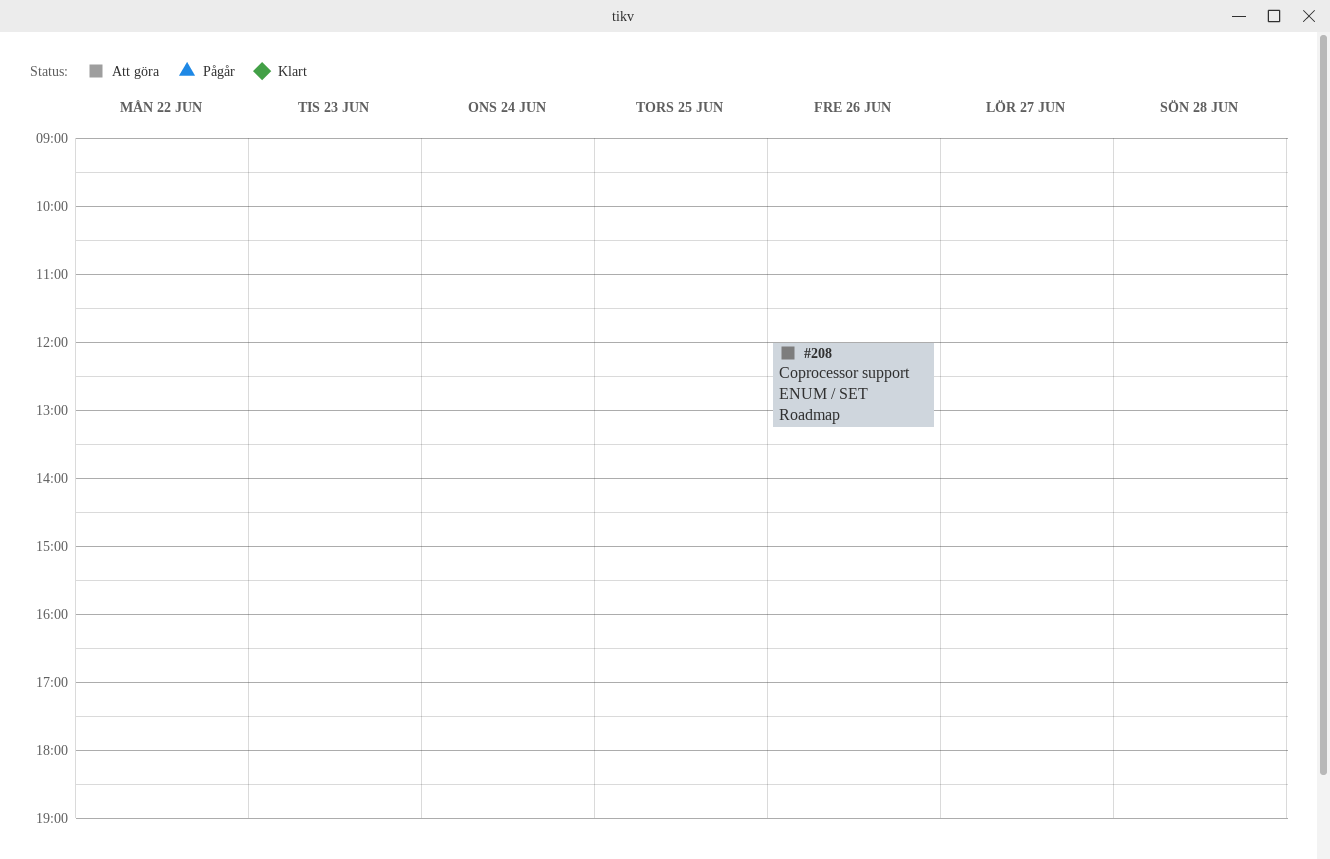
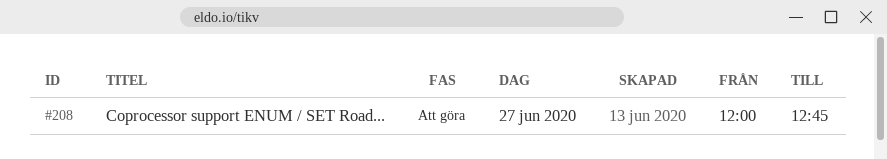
#208, day: Jun 26 -> Jun 27
#208, ends: 13:15 -> 12:45

